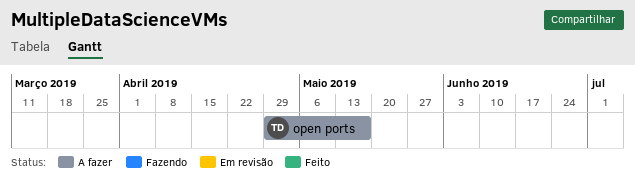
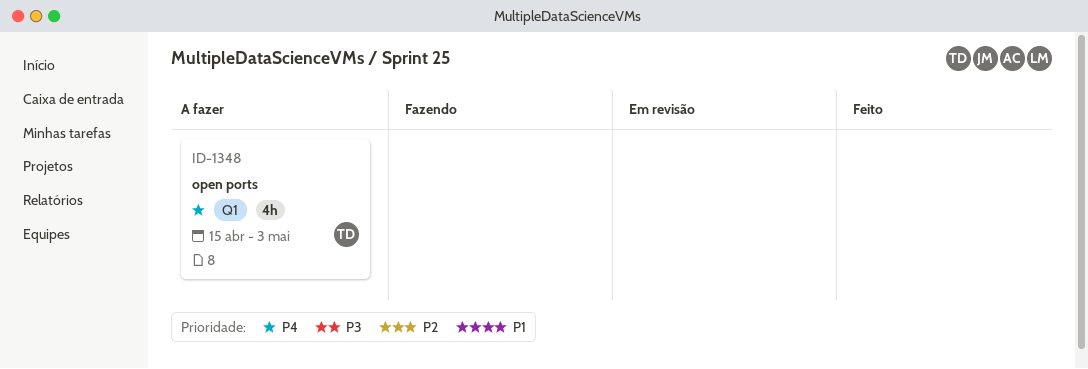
open ports, start: Apr 29 -> Apr 15
open ports, due: May 17 -> May 3

